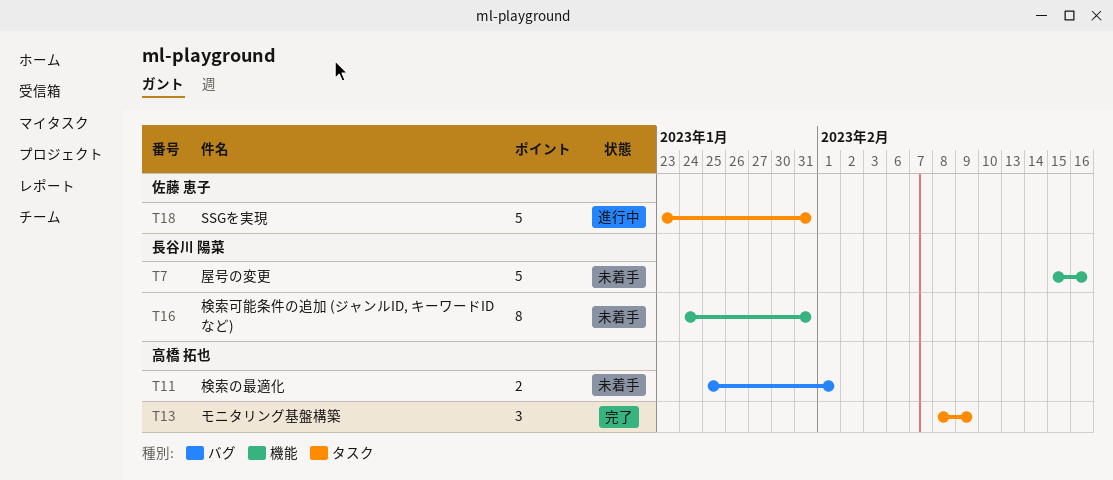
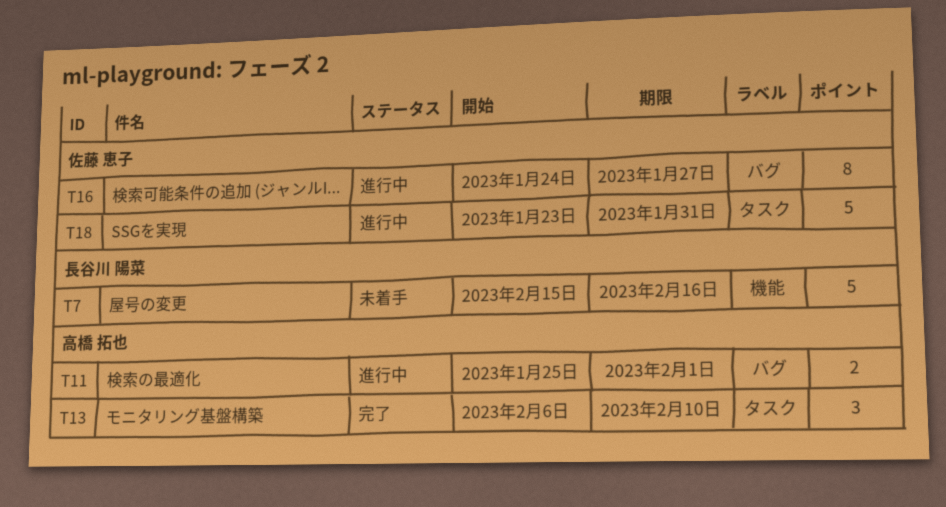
T11, status: 未着手 -> 進行中
T13, start: Feb 8 -> Feb 6
T13, due: Feb 9 -> Feb 10
T16, status: 未着手 -> 進行中
T16, owner: 長谷川 陽菜 -> 佐藤 恵子
T16, label: 機能 -> バグ
T16, due: Jan 31 -> Jan 27

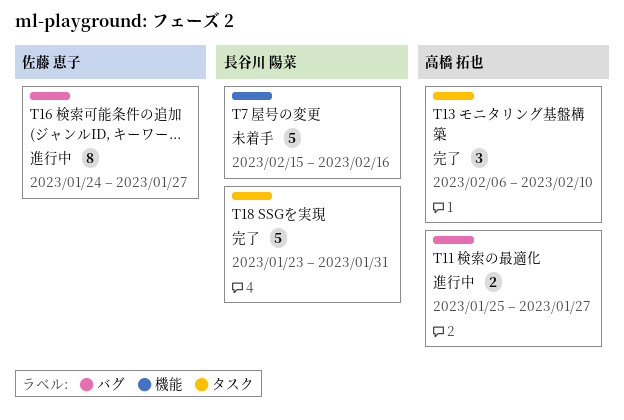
T11, due: Feb 1 -> Jan 27
T18, status: 進行中 -> 完了
T18, owner: 佐藤 恵子 -> 長谷川 陽菜

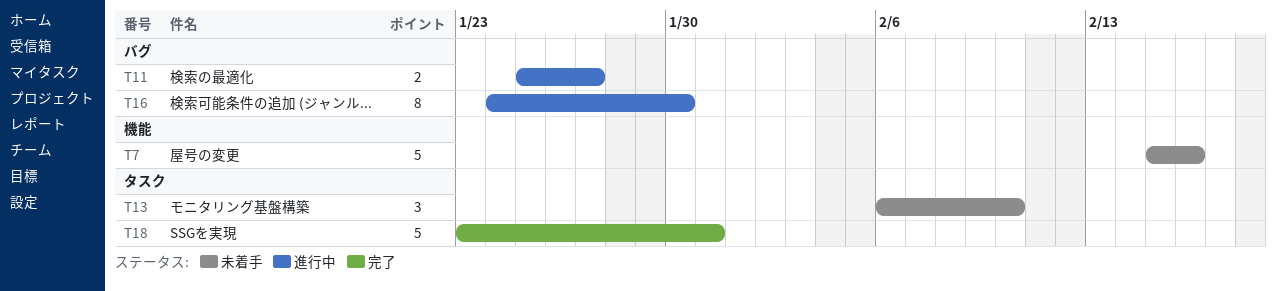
T13, status: 完了 -> 未着手
T16, due: Jan 27 -> Jan 30

